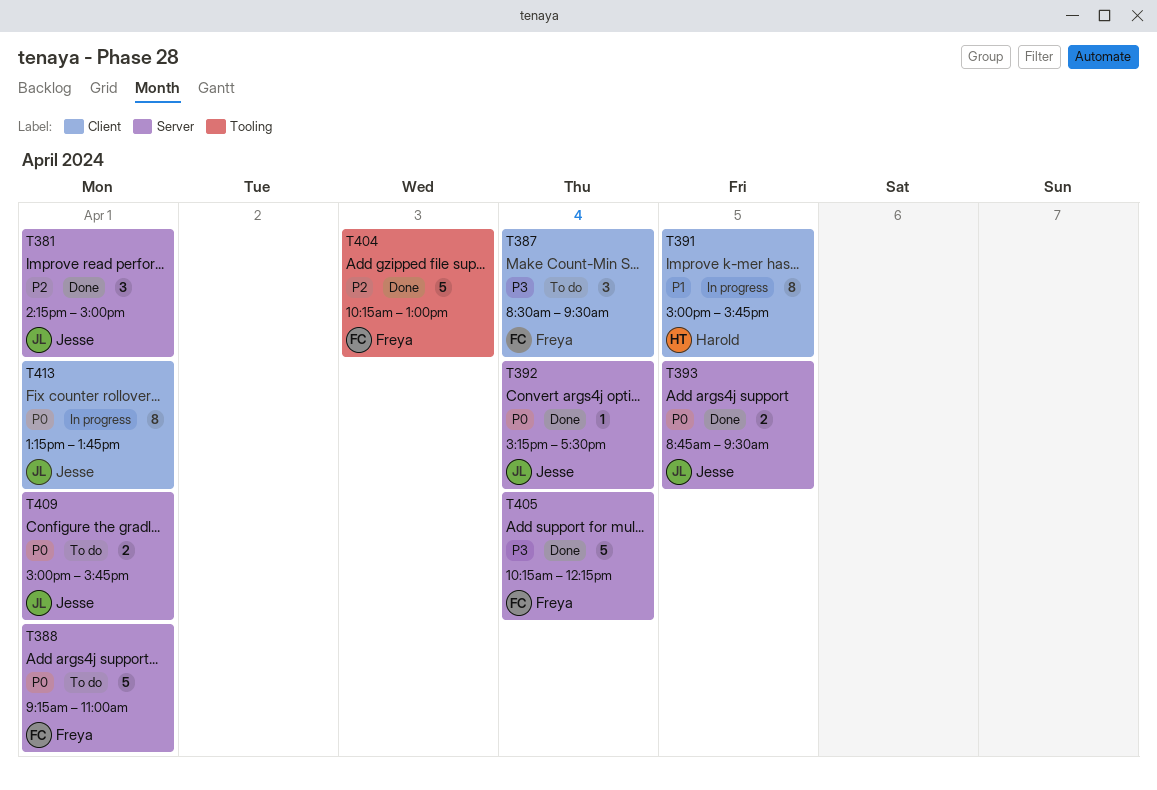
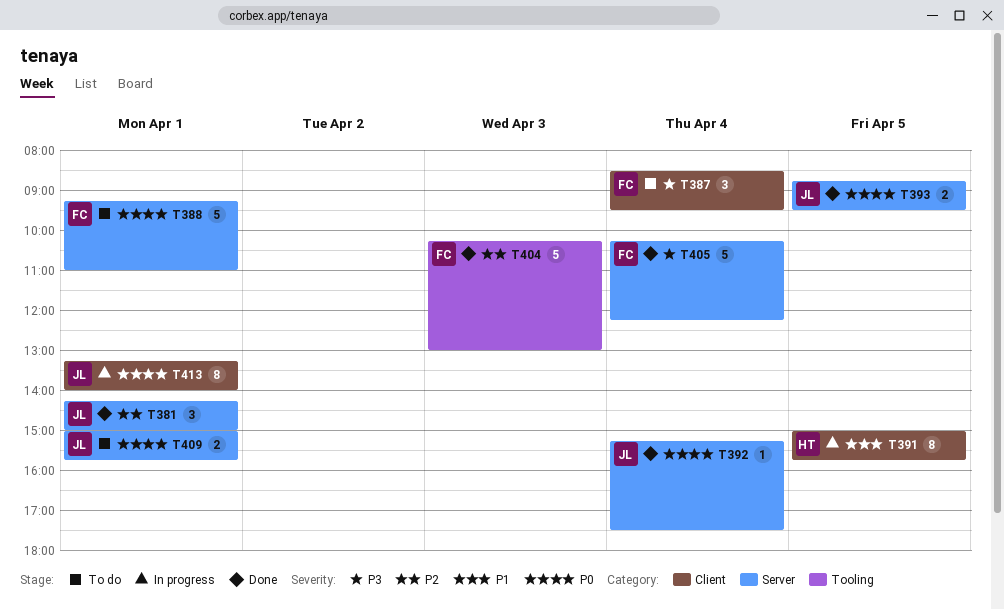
T413, ends: 13:45 -> 14:00

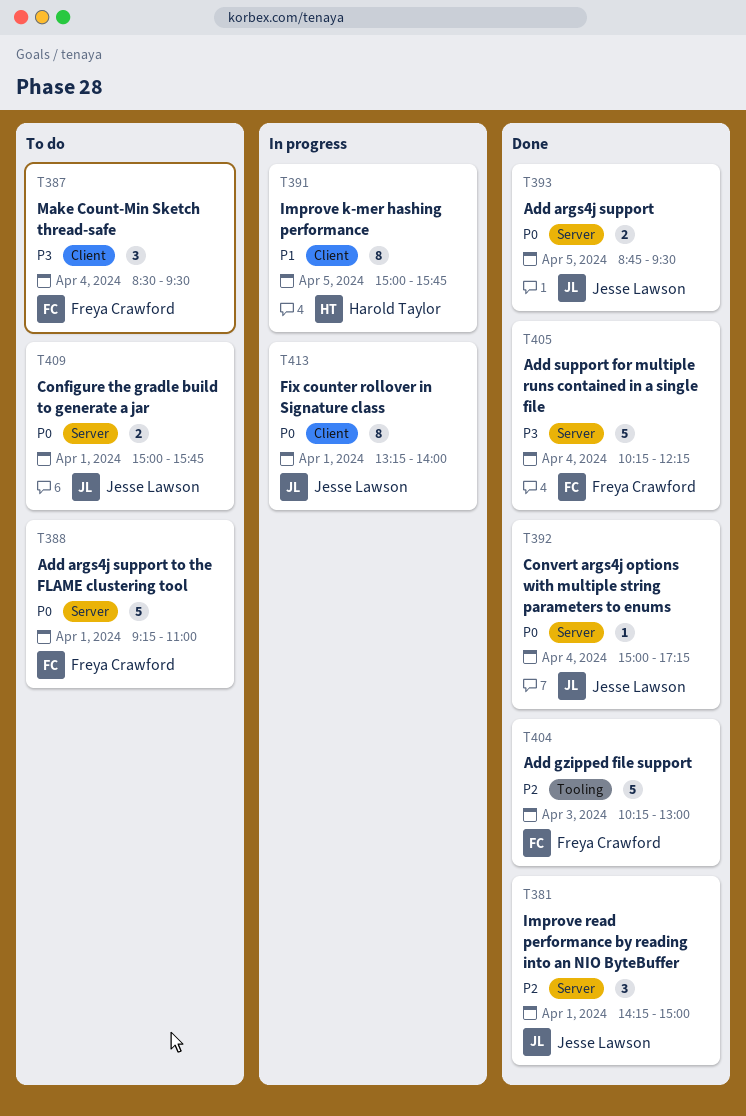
T392, begins: 15:15 -> 15:00
T392, ends: 17:30 -> 17:15

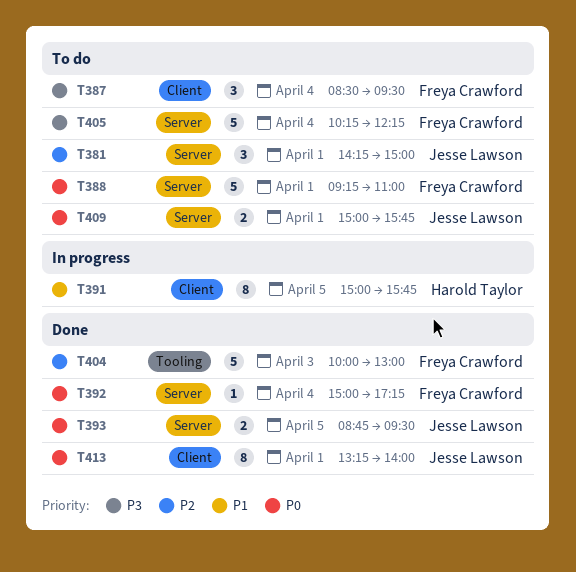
T381, status: Done -> To do
T392, owner: Jesse Lawson -> Freya Crawford
T404, begins: 10:15 -> 10:00
T405, status: Done -> To do
T413, status: In progress -> Done

